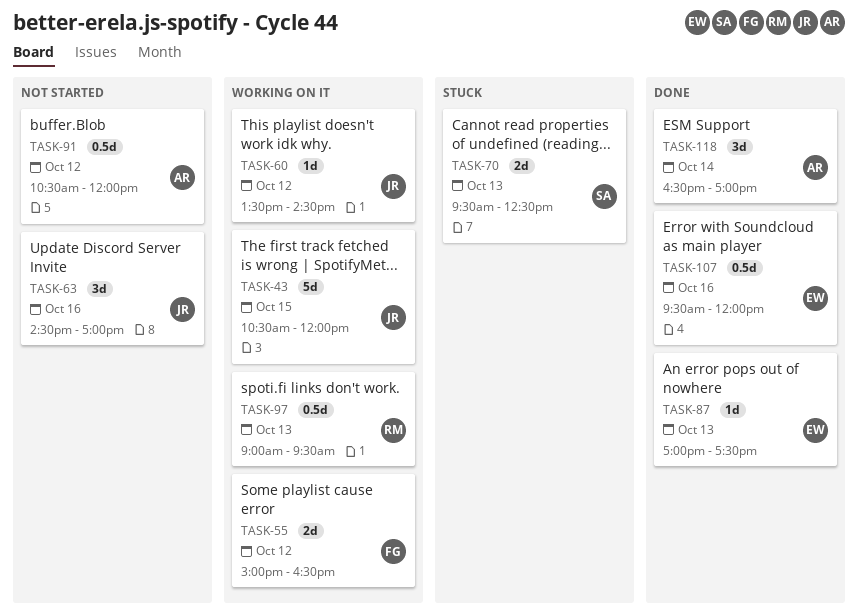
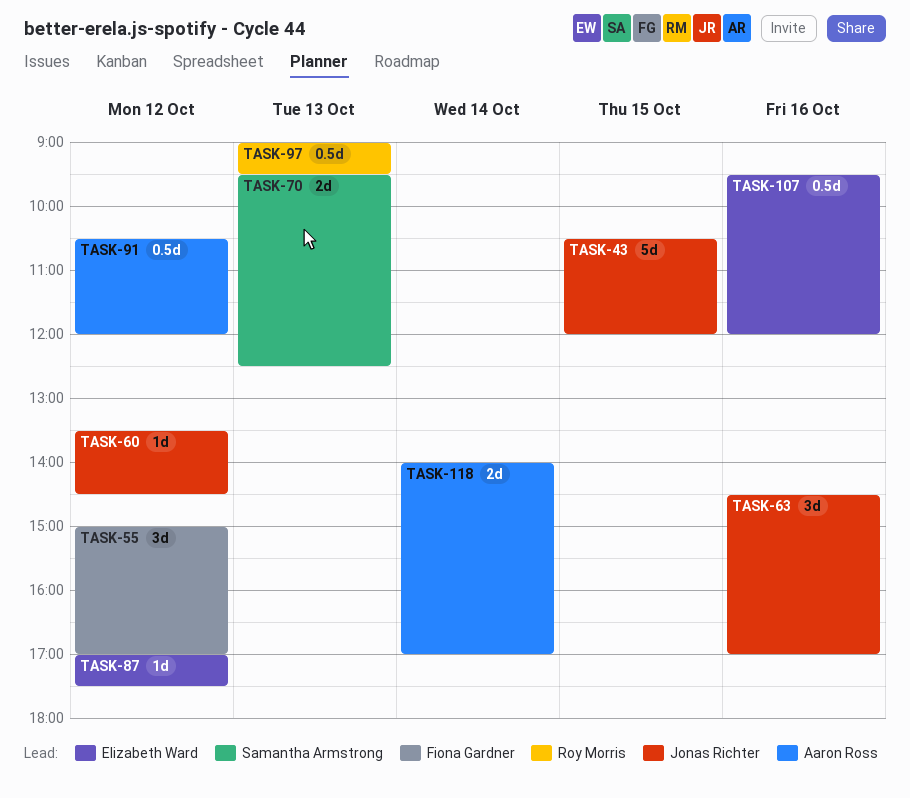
TASK-55, estimate: 2d -> 3d
TASK-55, ends: 16:30 -> 17:00
TASK-87, day: Oct 13 -> Oct 12
TASK-118, estimate: 3d -> 2d
TASK-118, begins: 16:30 -> 14:00

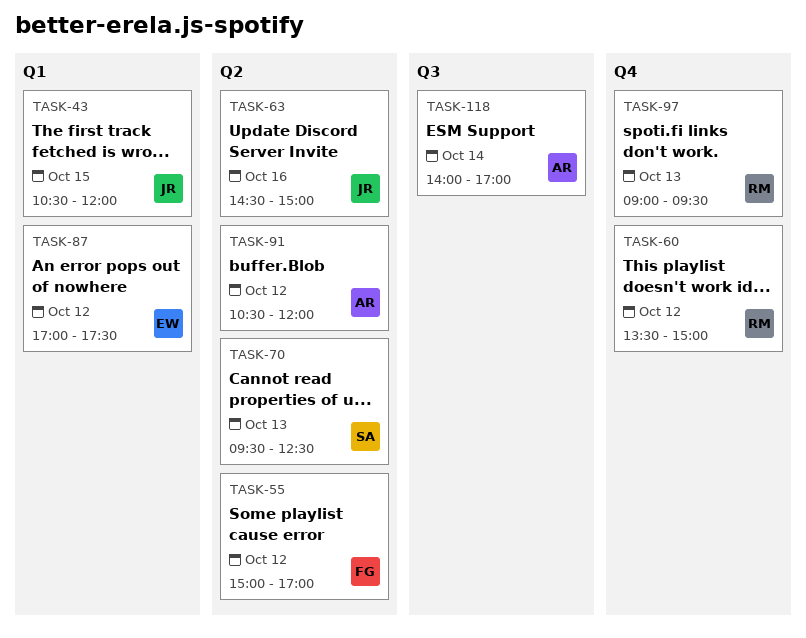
TASK-60, owner: Jonas Richter -> Roy Morris
TASK-60, ends: 14:30 -> 15:00
TASK-63, ends: 17:00 -> 15:00
TASK-107: present -> none

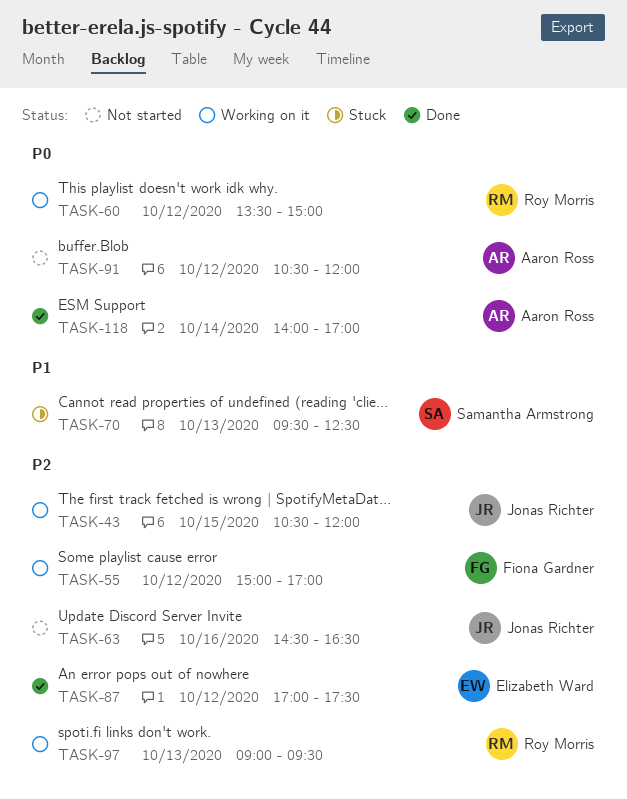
TASK-63, ends: 15:00 -> 16:30

